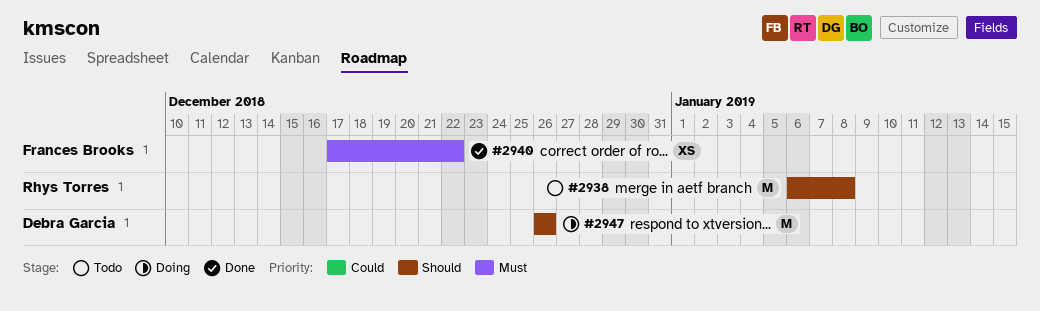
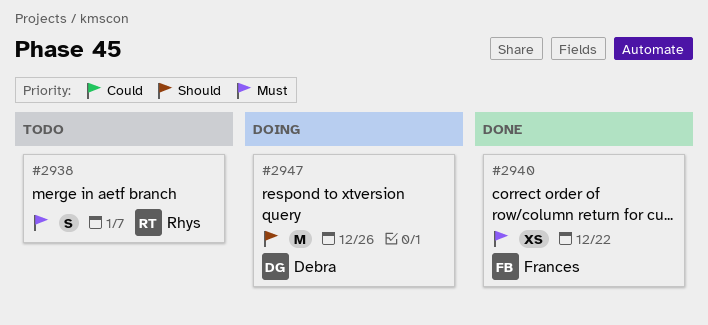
#2938, priority: Should -> Must
#2938, estimate: M -> S
#2938, due: Jan 8 -> Jan 7

